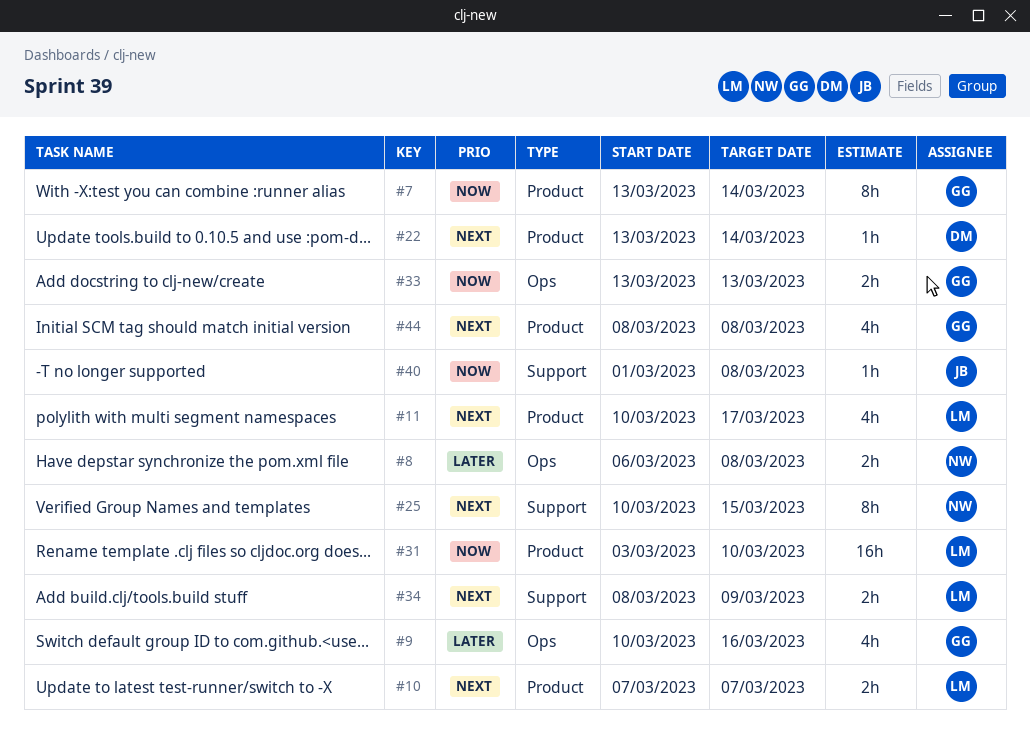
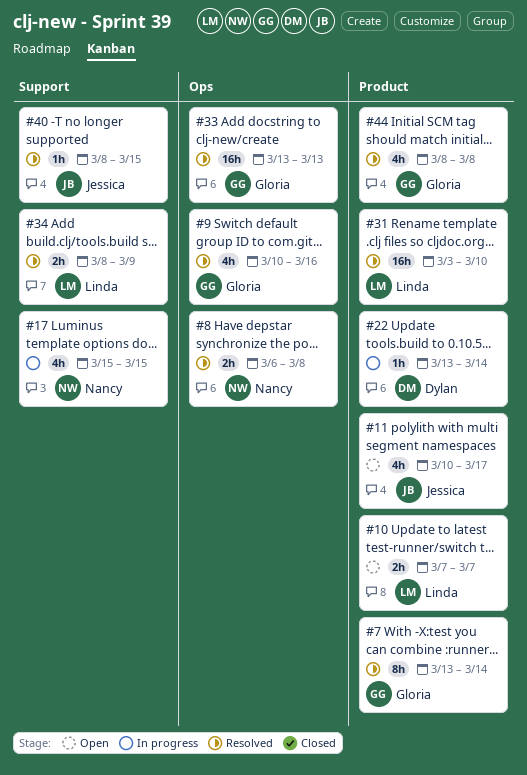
#11, owner: Linda -> Jessica
#17: none -> present
#25: present -> none
#33, estimate: 2h -> 16h
#40, start: Mar 1 -> Mar 8
#40, due: Mar 8 -> Mar 15

